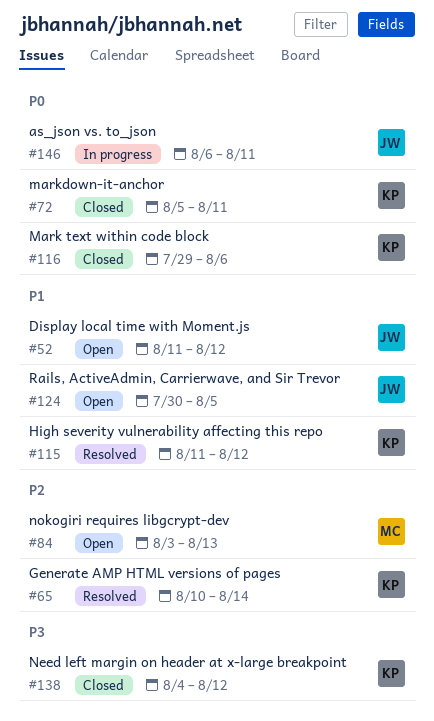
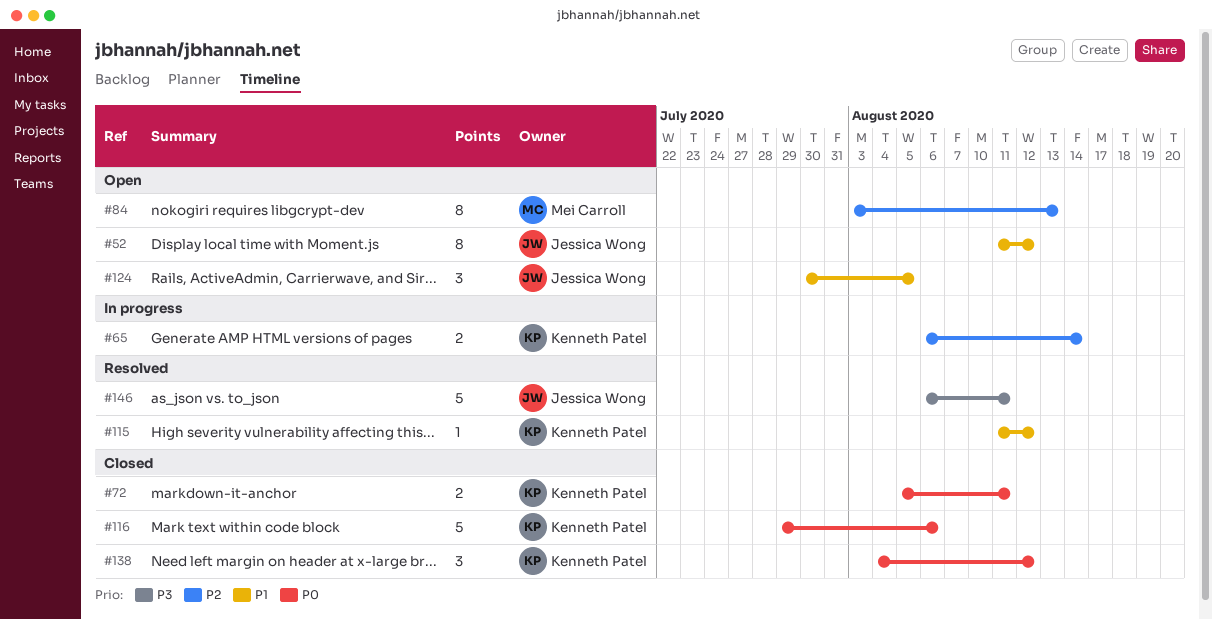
#65, status: Resolved -> In progress
#65, start: Aug 10 -> Aug 6
#138, priority: P3 -> P0
#146, status: In progress -> Resolved
#146, priority: P0 -> P3

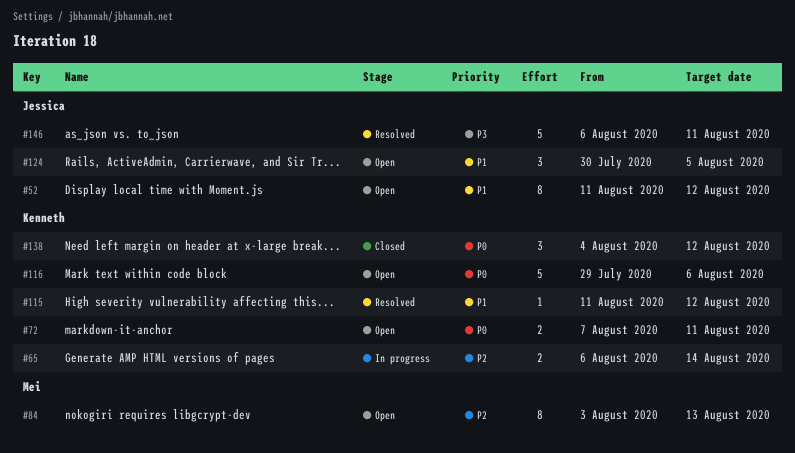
#72, status: Closed -> Open
#72, start: Aug 5 -> Aug 7
#116, status: Closed -> Open

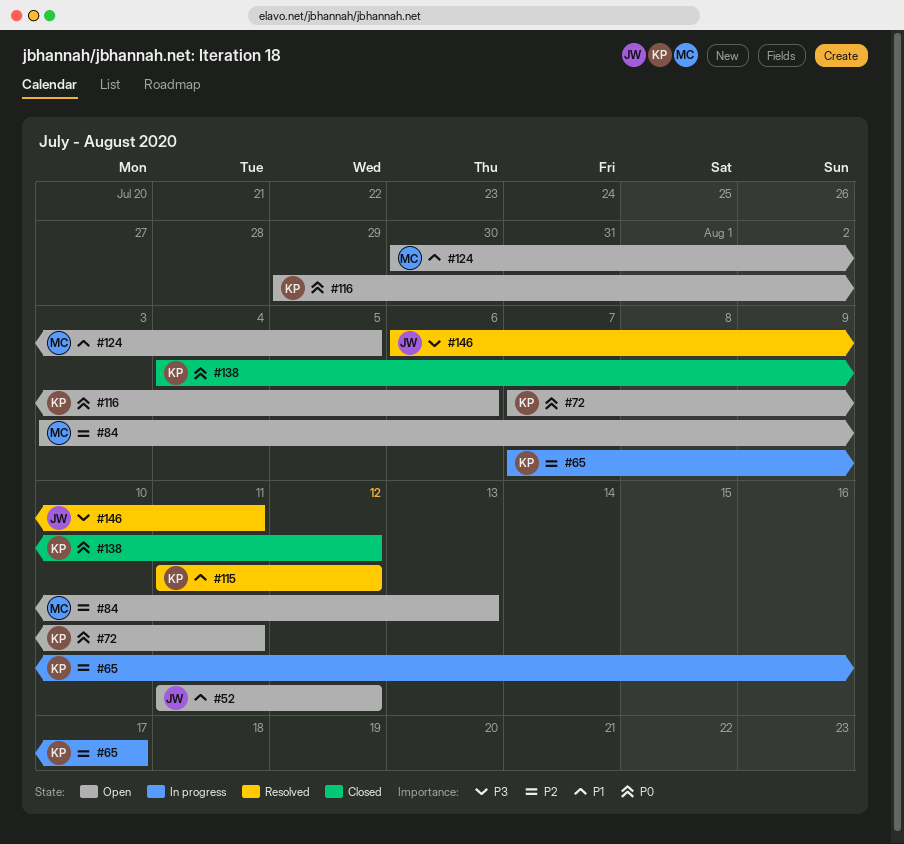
#65, start: Aug 6 -> Aug 7
#65, due: Aug 14 -> Aug 17
#124, owner: Jessica -> Mei

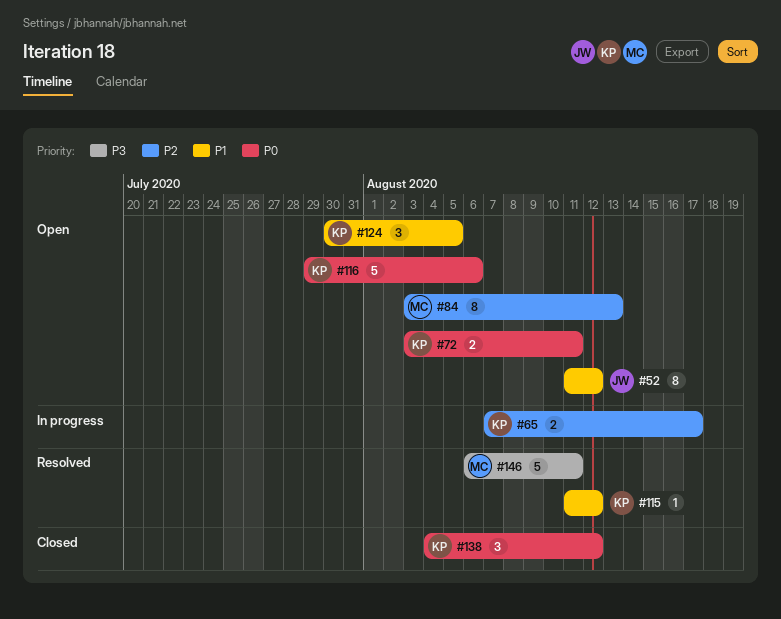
#72, start: Aug 7 -> Aug 3
#124, owner: MC -> KP
#146, owner: JW -> MC

